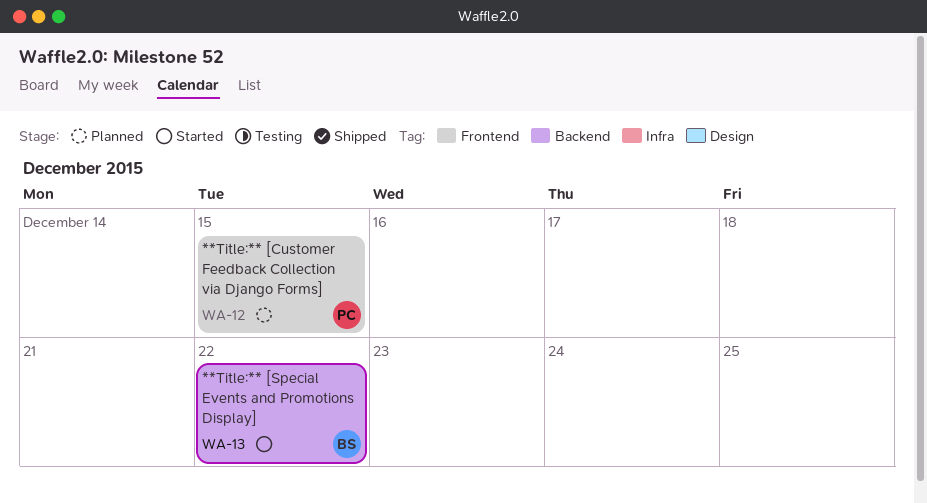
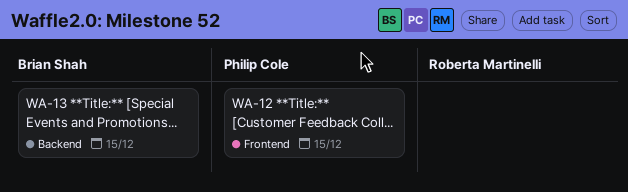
WA-13, due: Dec 22 -> Dec 15

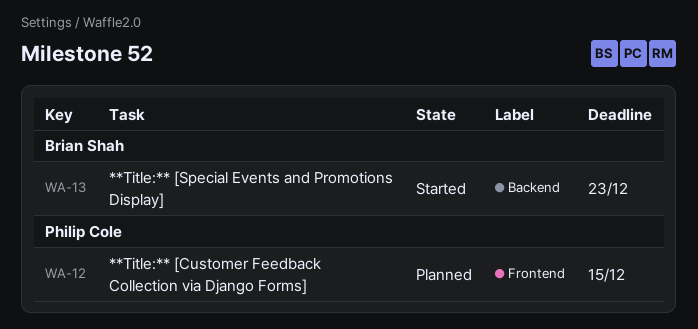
WA-13, due: Dec 15 -> Dec 23

